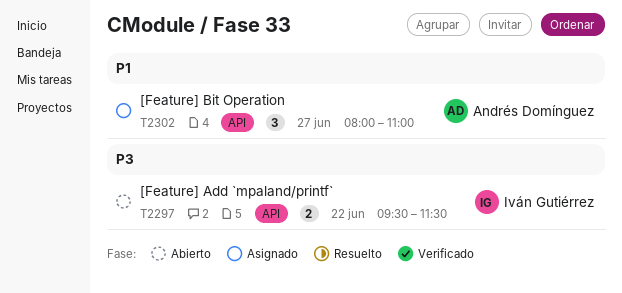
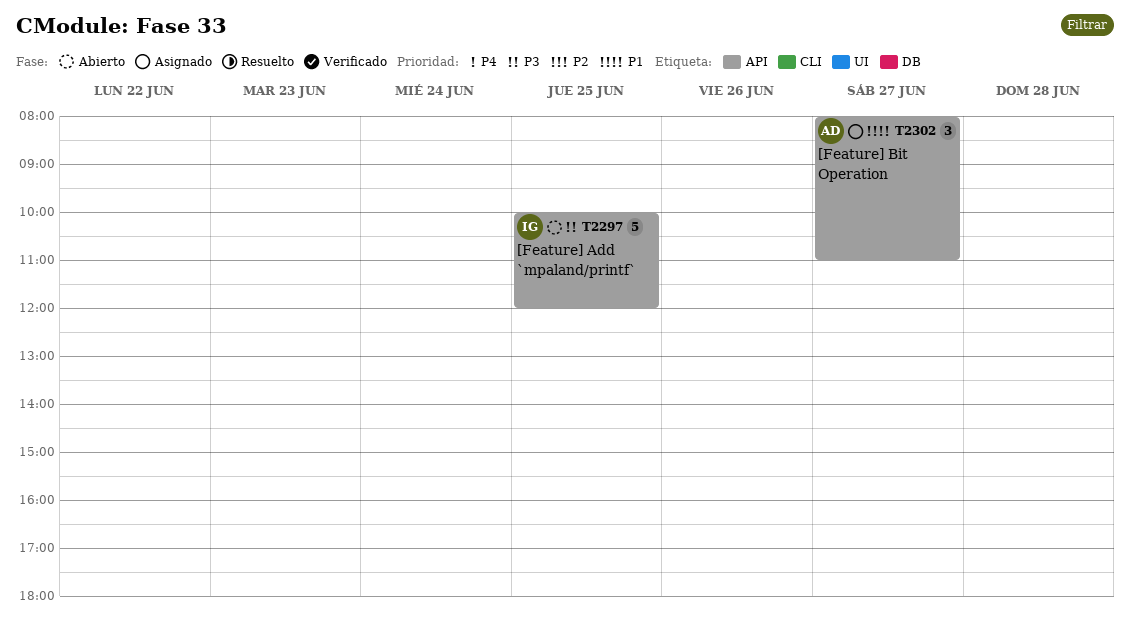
T2297, estimate: 2 -> 5
T2297, day: Jun 22 -> Jun 25
T2297, begins: 09:30 -> 10:00
T2297, ends: 11:30 -> 12:00

